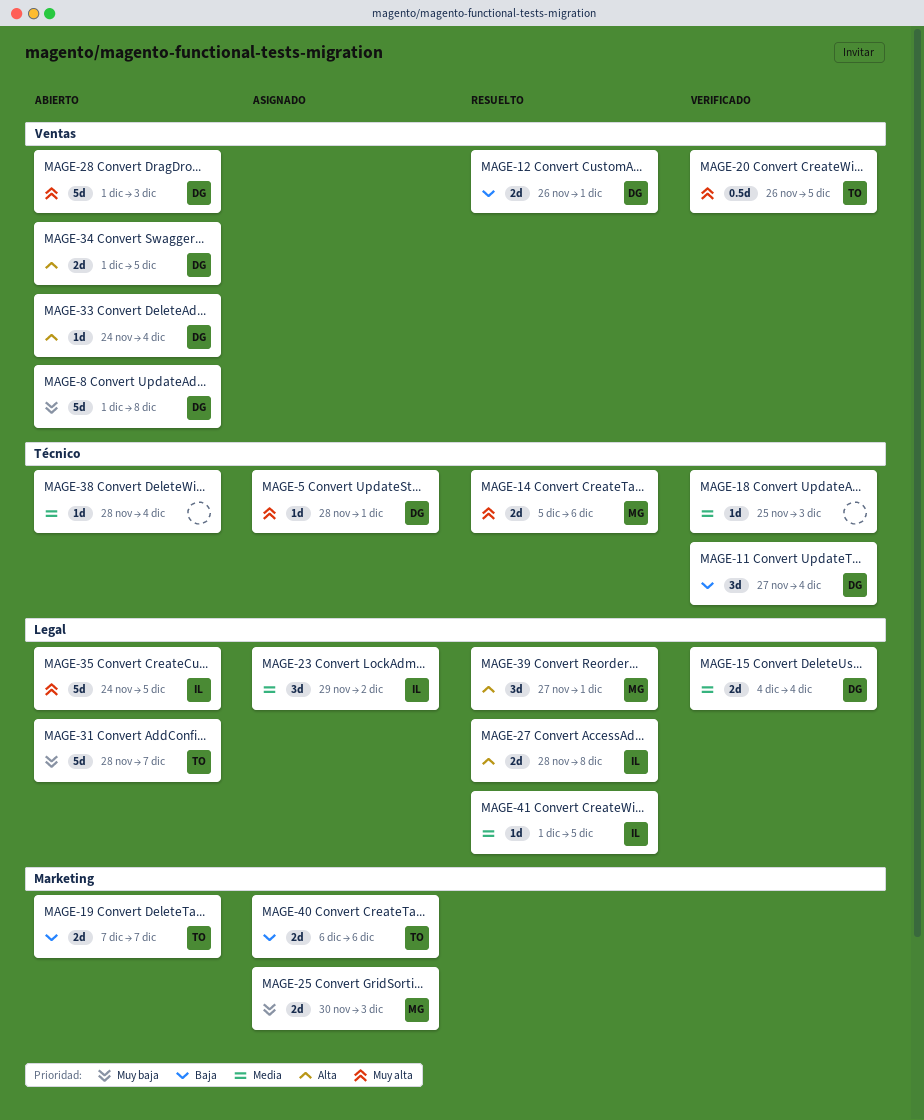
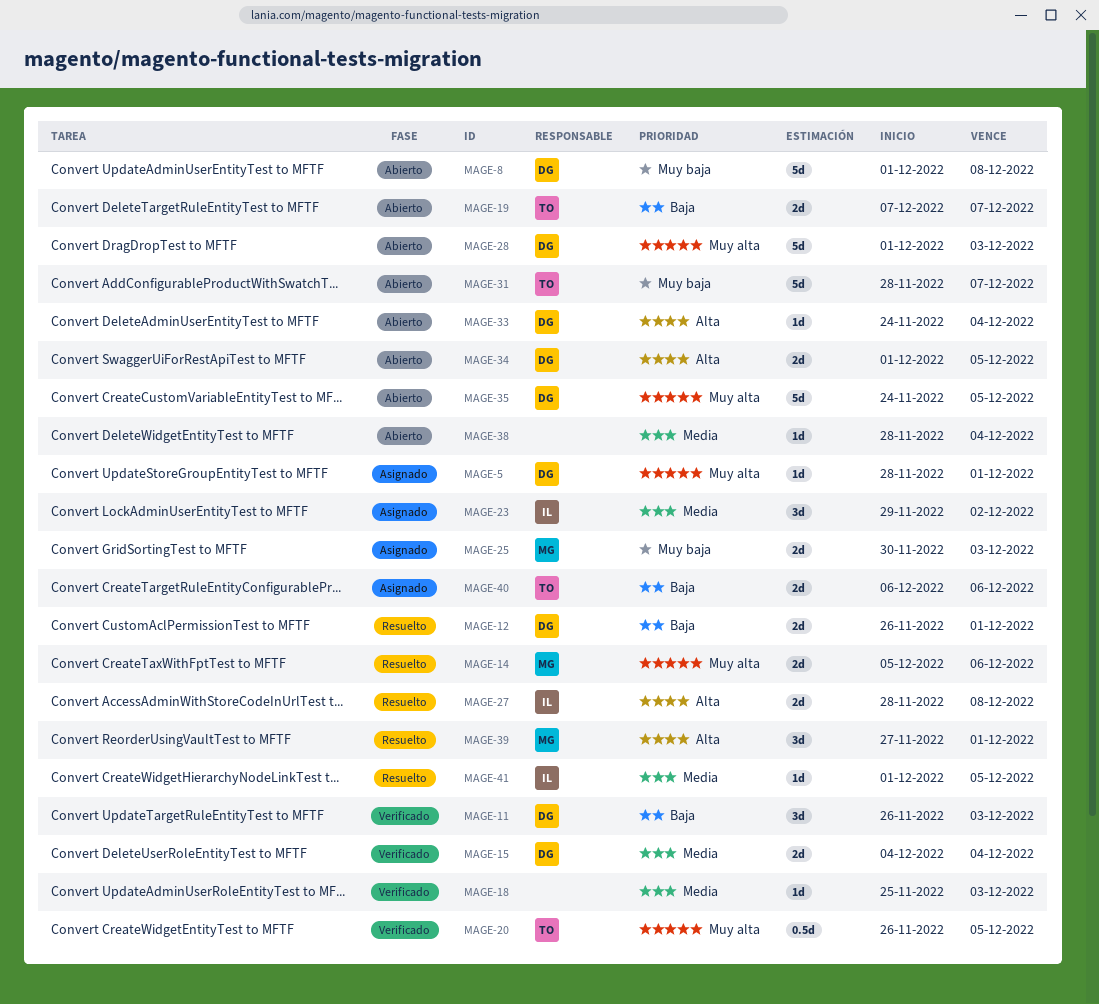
MAGE-11, start: Nov 27 -> Nov 26
MAGE-11, due: Dec 4 -> Dec 3
MAGE-35, owner: IL -> DG

